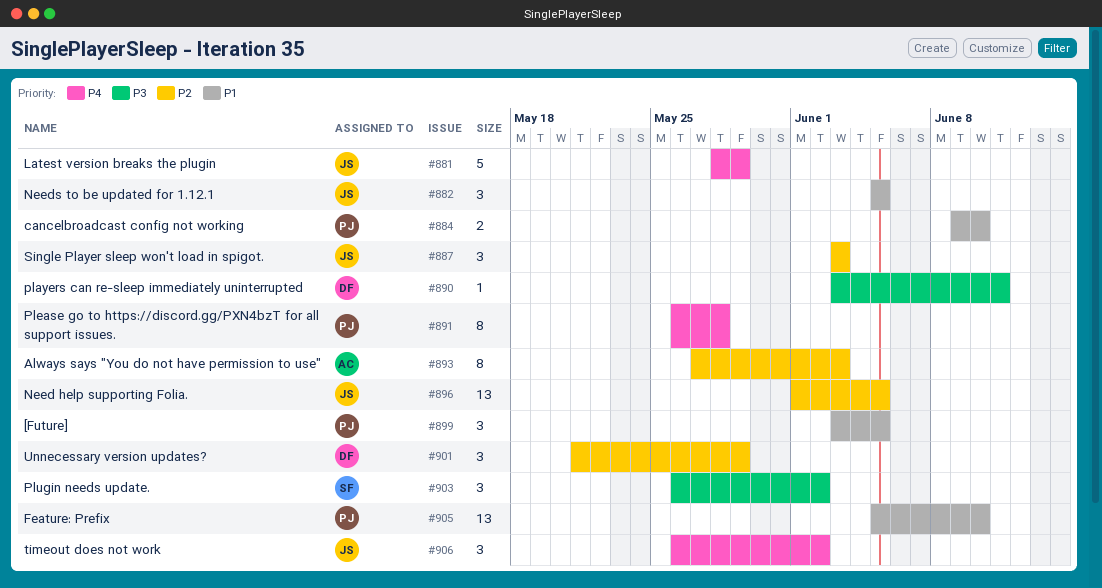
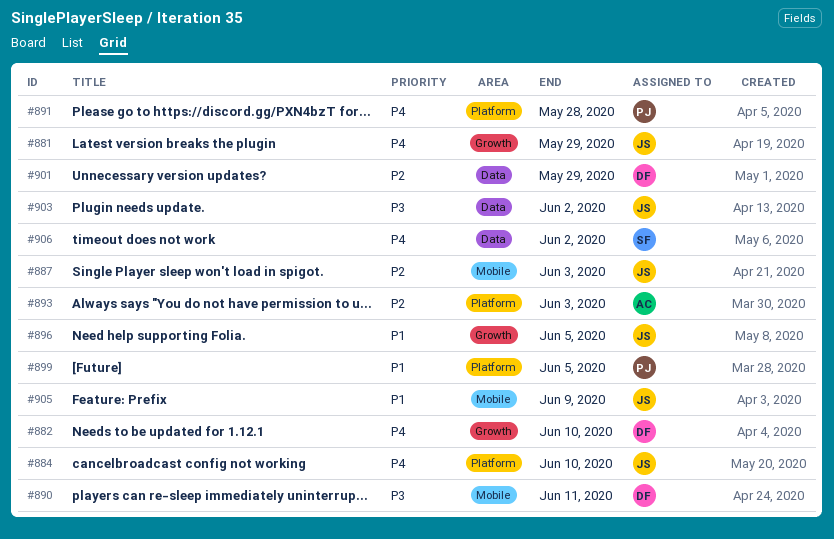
#882, owner: JS -> DF
#882, priority: P1 -> P4
#882, due: Jun 5 -> Jun 10
#884, owner: PJ -> JS
#884, priority: P1 -> P4
#896, priority: P2 -> P1
#903, owner: SF -> JS
#905, owner: PJ -> JS
#905, due: Jun 10 -> Jun 9
#906, owner: JS -> SF

